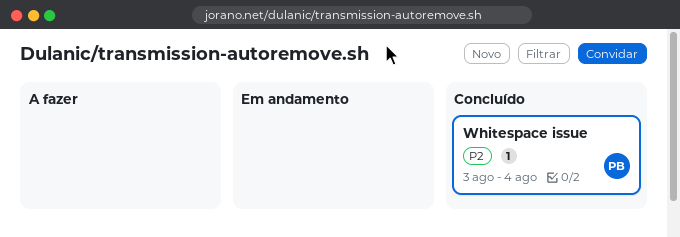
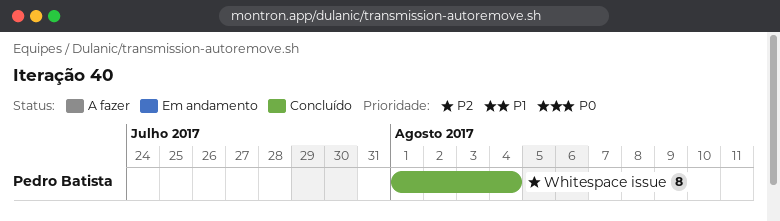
Whitespace issue, estimate: 1 -> 8
Whitespace issue, start: Aug 3 -> Aug 1

